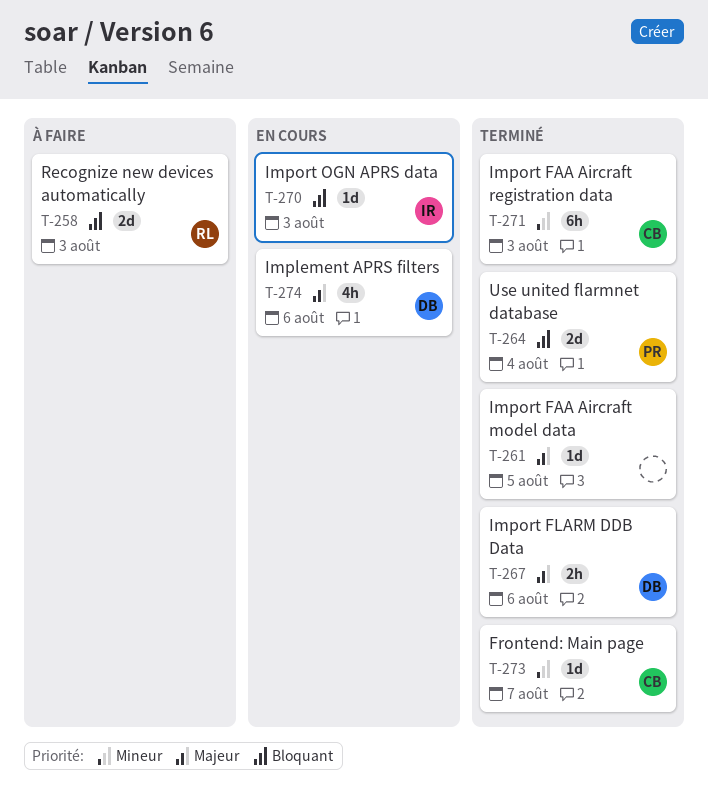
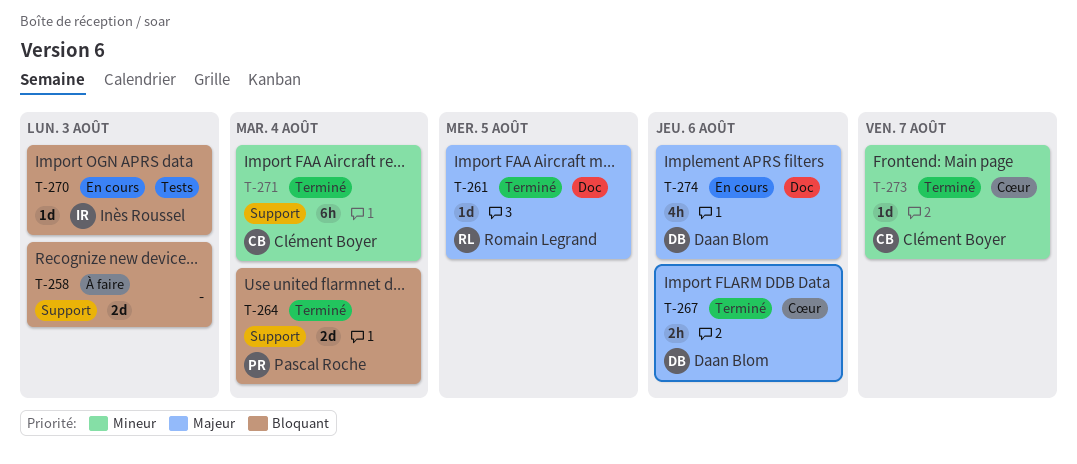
T-258, owner: Romain Legrand -> none
T-261, owner: none -> Romain Legrand
T-271, due: Aug 3 -> Aug 4

